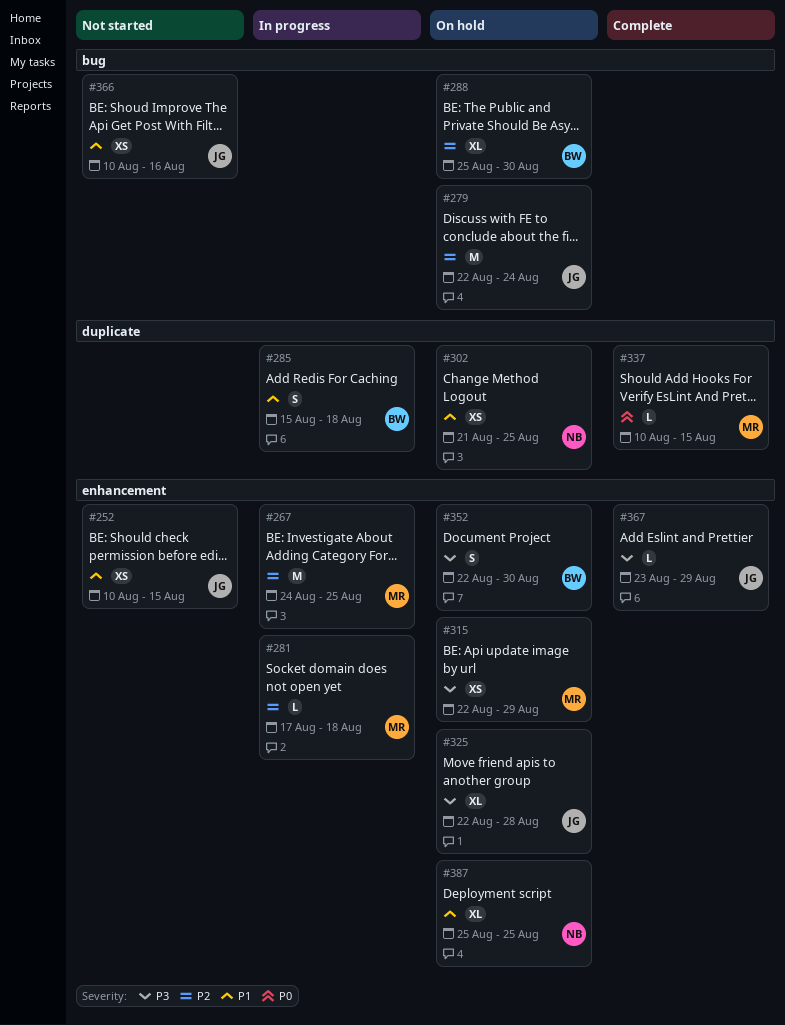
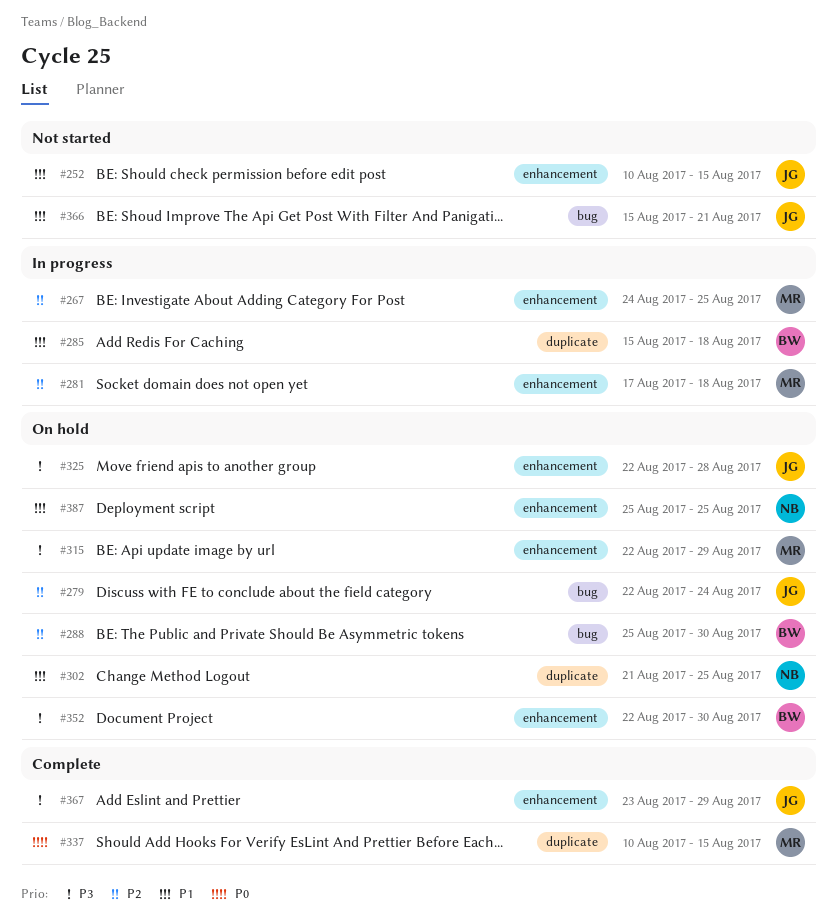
#366, start: Aug 10 -> Aug 15
#366, due: Aug 16 -> Aug 21

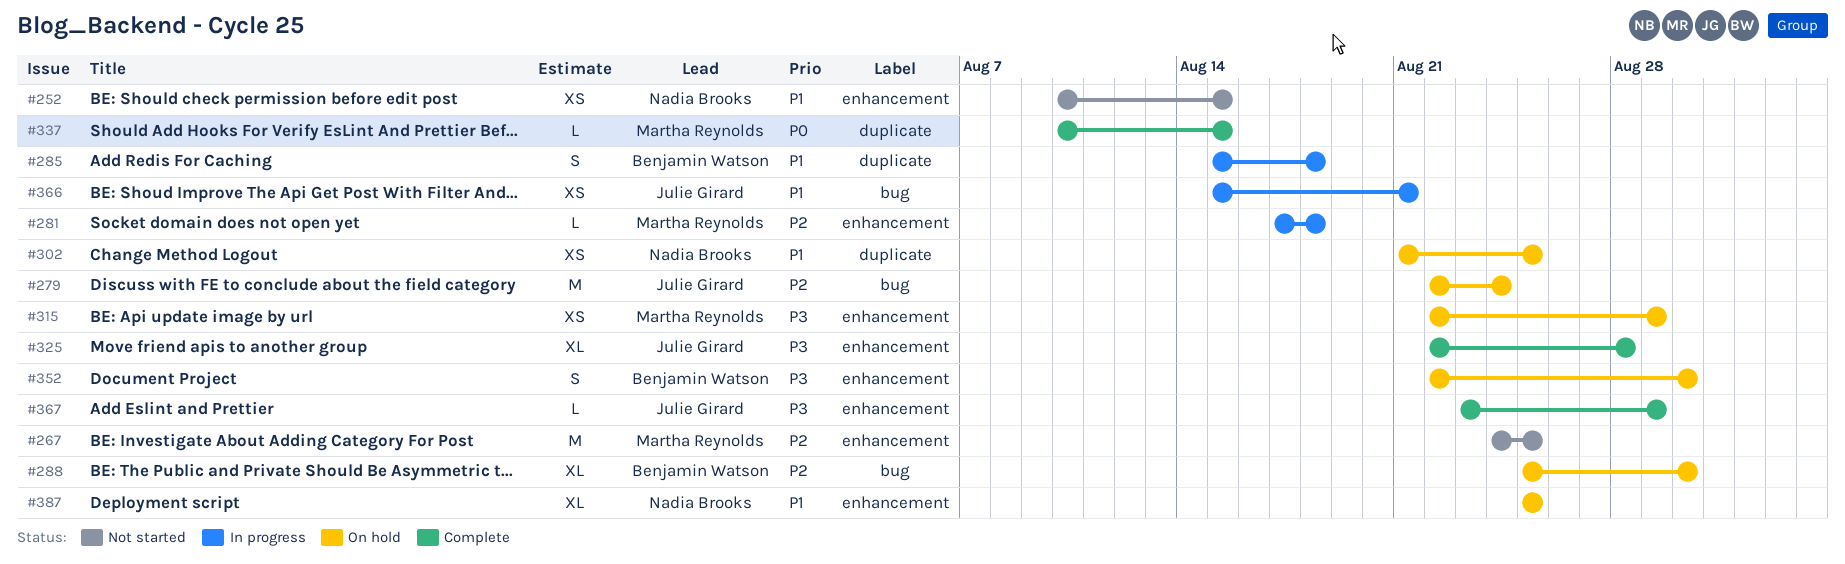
#252, owner: Julie Girard -> Nadia Brooks
#267, status: In progress -> Not started
#325, status: On hold -> Complete
#366, status: Not started -> In progress

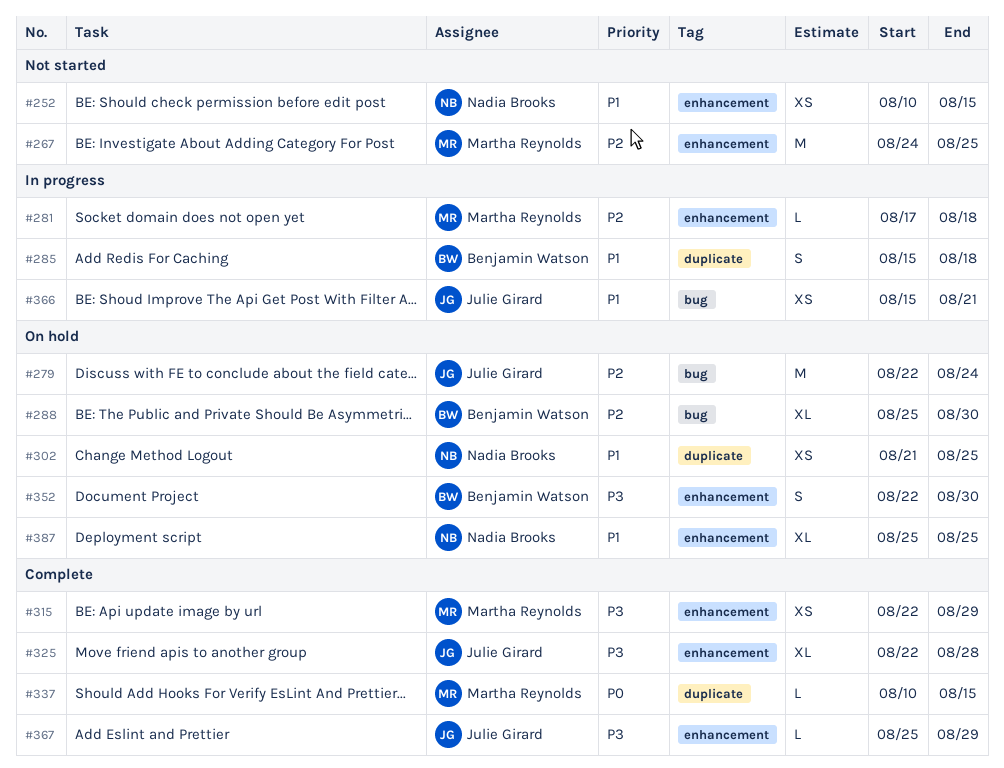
#315, status: On hold -> Complete
#367, start: Aug 23 -> Aug 25

